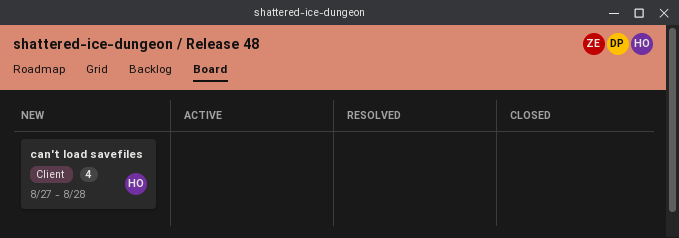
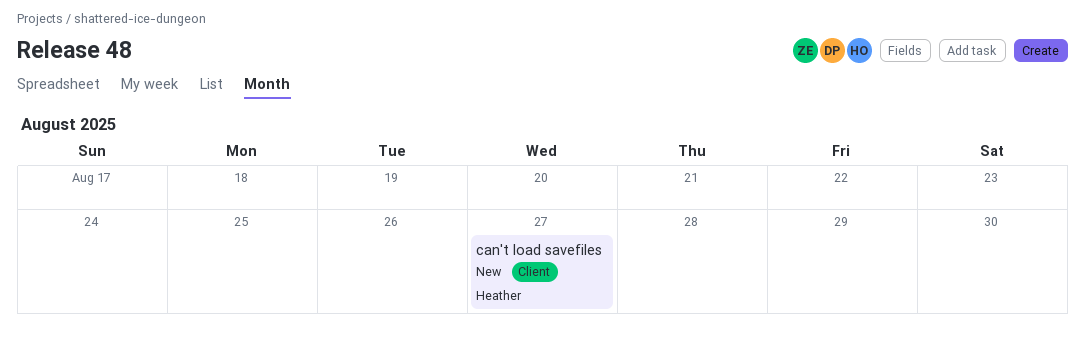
can't load savefiles, due: Aug 28 -> Aug 27

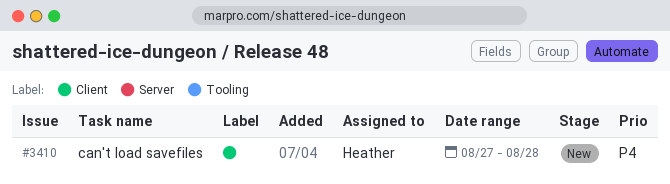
can't load savefiles, due: Aug 27 -> Aug 28

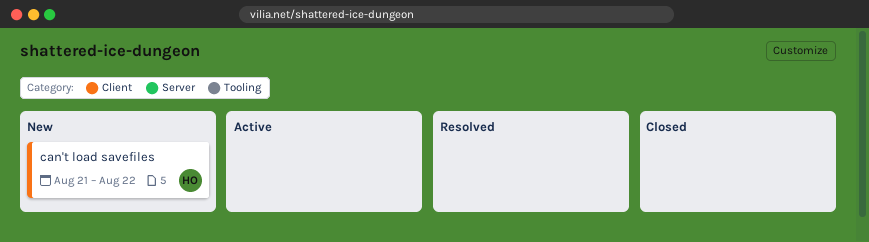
can't load savefiles, start: Aug 27 -> Aug 21
can't load savefiles, due: Aug 28 -> Aug 22

